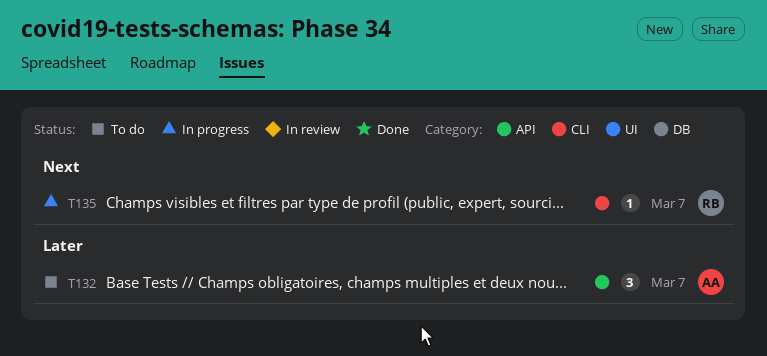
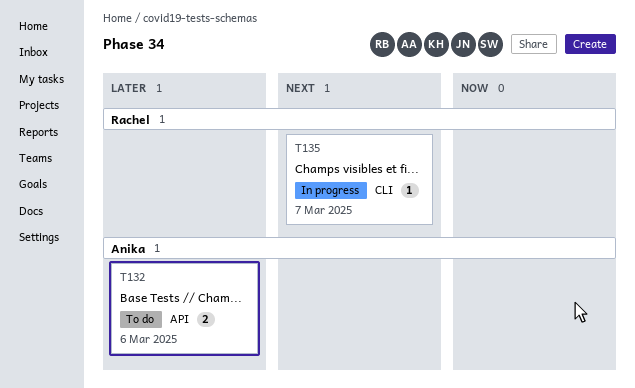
T132, estimate: 3 -> 2
T132, due: Mar 7 -> Mar 6

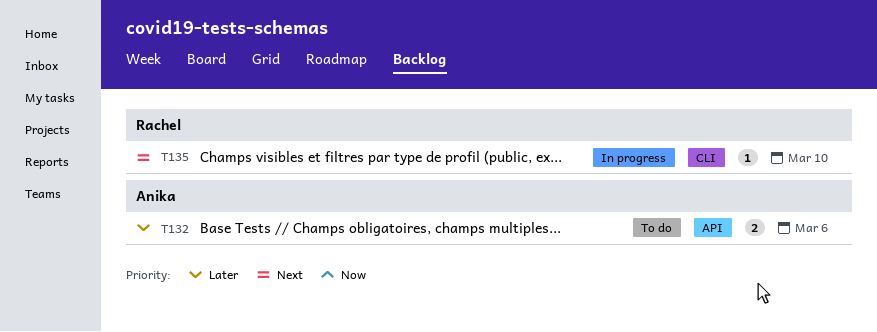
T135, due: Mar 7 -> Mar 10

